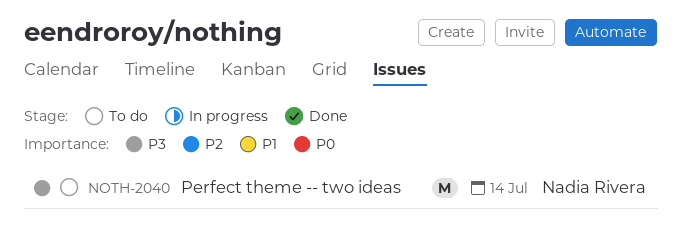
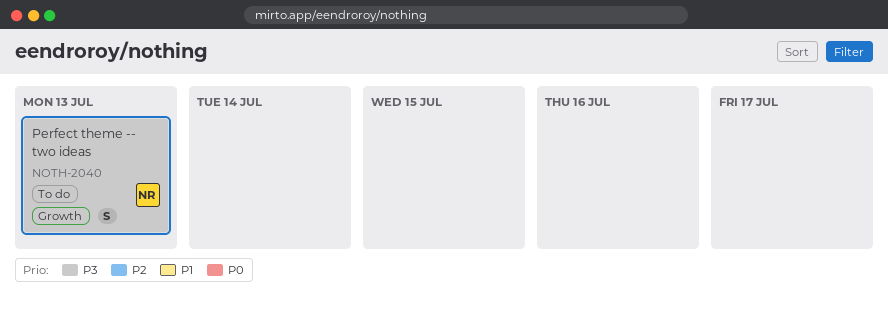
NOTH-2040, estimate: M -> S
NOTH-2040, due: Jul 14 -> Jul 13

